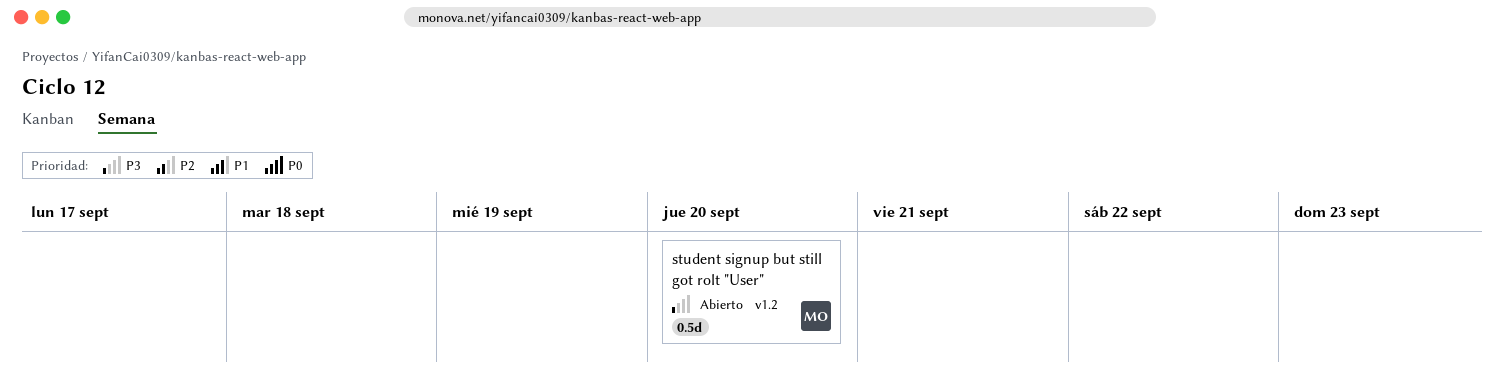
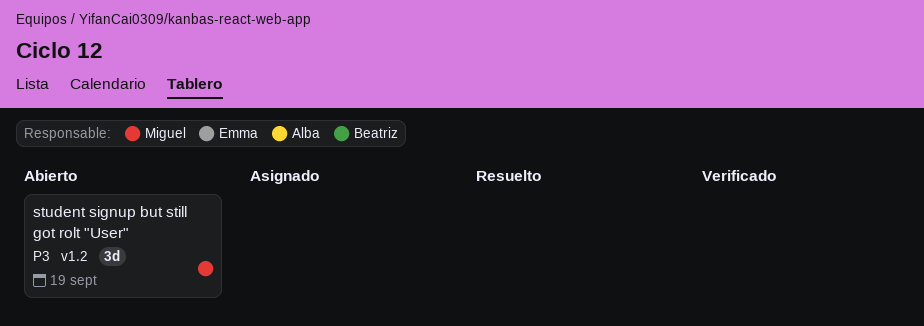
student signup but still got rolt "User", estimate: 0.5d -> 3d
student signup but still got rolt "User", due: Sep 20 -> Sep 19

